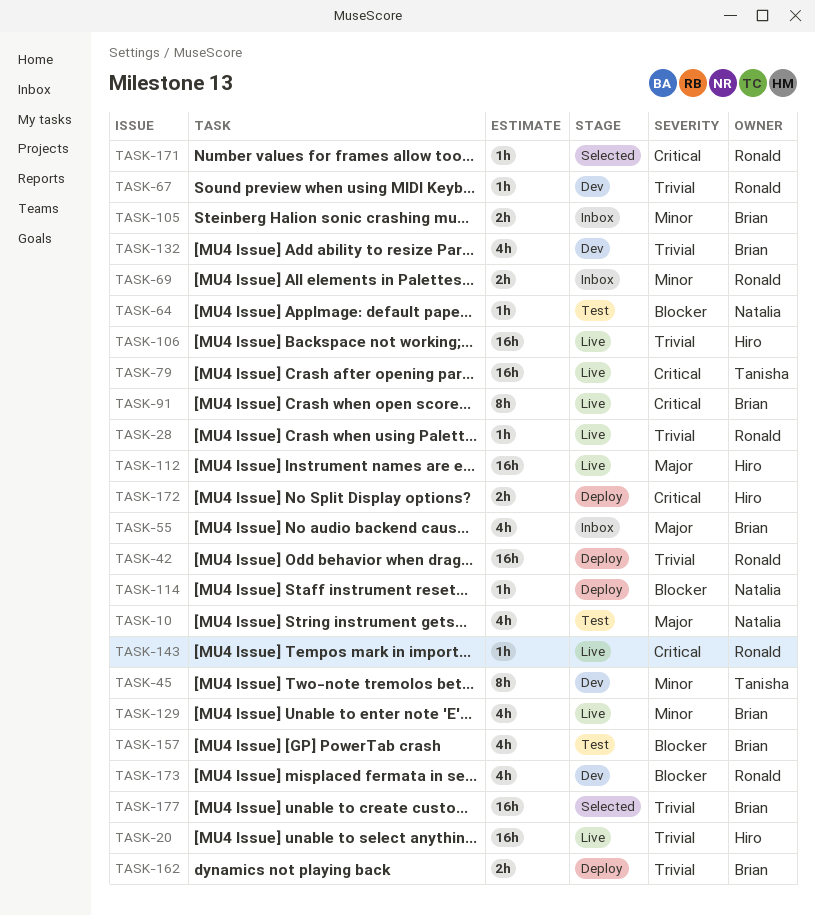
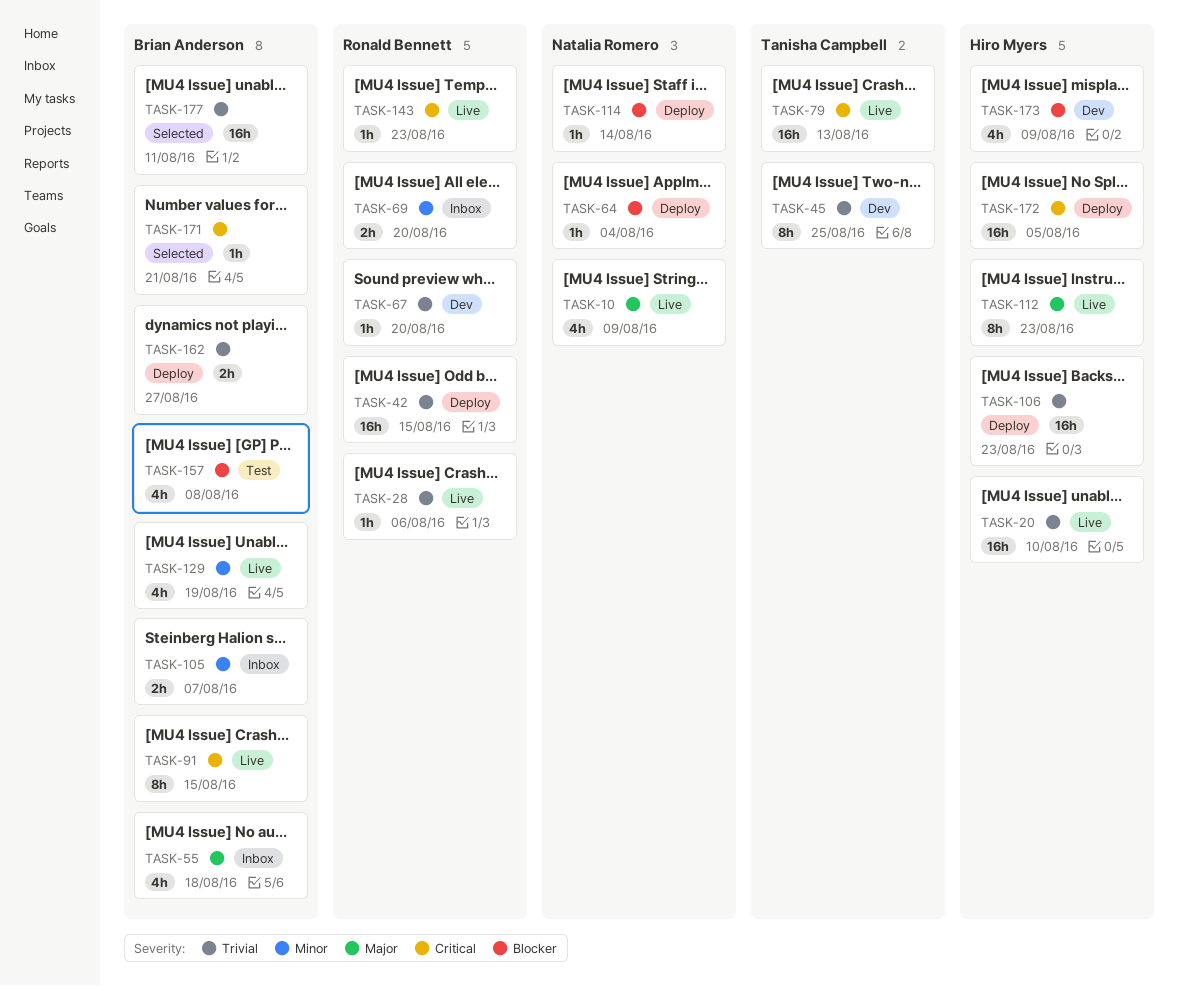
TASK-10, status: Test -> Live
TASK-45, priority: Minor -> Trivial
TASK-64, status: Test -> Deploy
TASK-106, status: Live -> Deploy
TASK-112, estimate: 16h -> 8h
TASK-132: present -> none
TASK-171, owner: Ronald Bennett -> Brian Anderson
TASK-172, estimate: 2h -> 16h
TASK-173, owner: Ronald Bennett -> Hiro Myers

